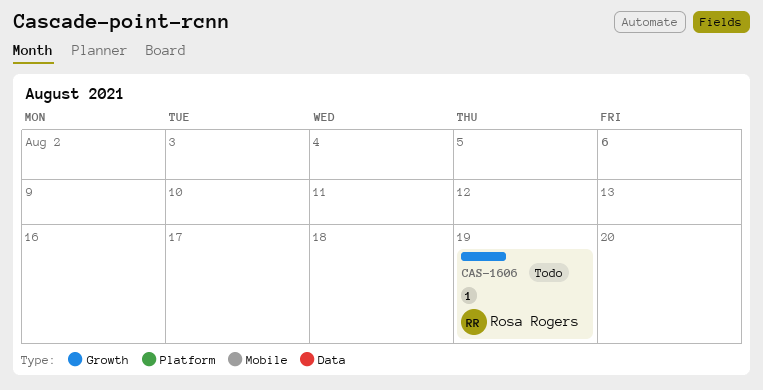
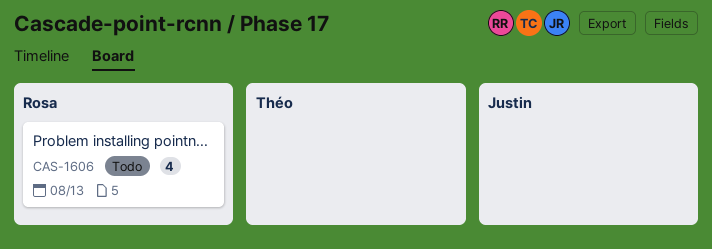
CAS-1606, estimate: 1 -> 4
CAS-1606, due: Aug 19 -> Aug 13

